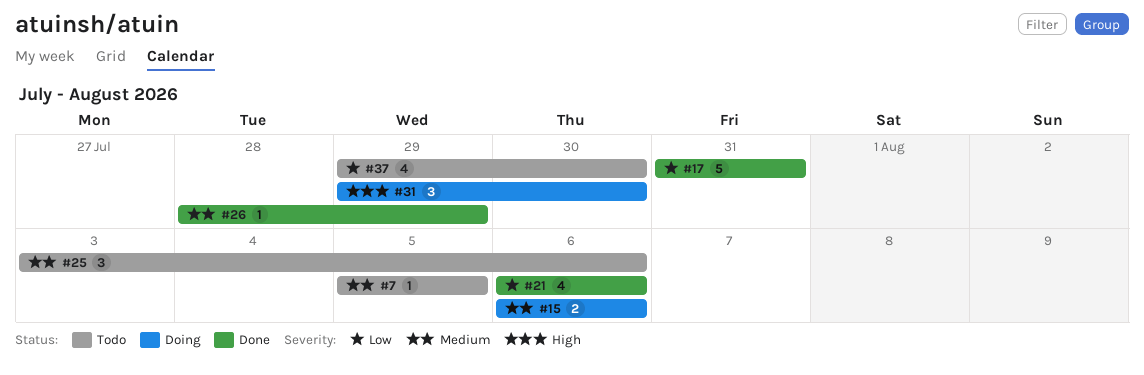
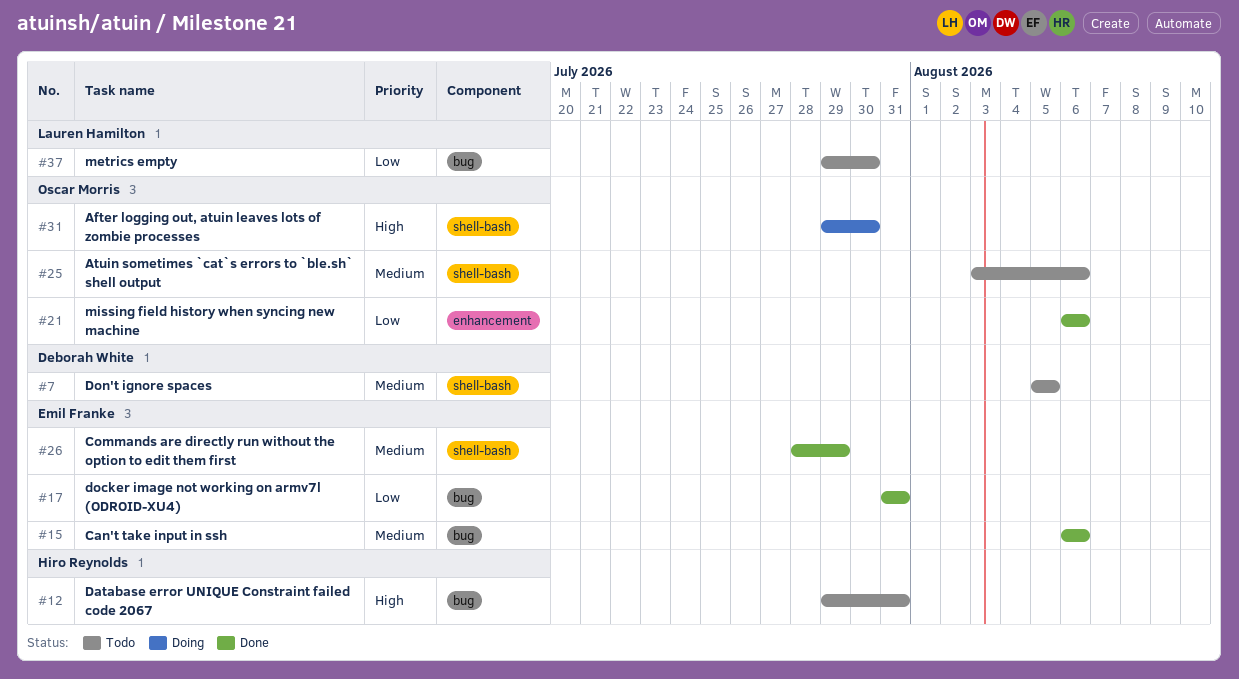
#12: none -> present
#15, status: Doing -> Done

